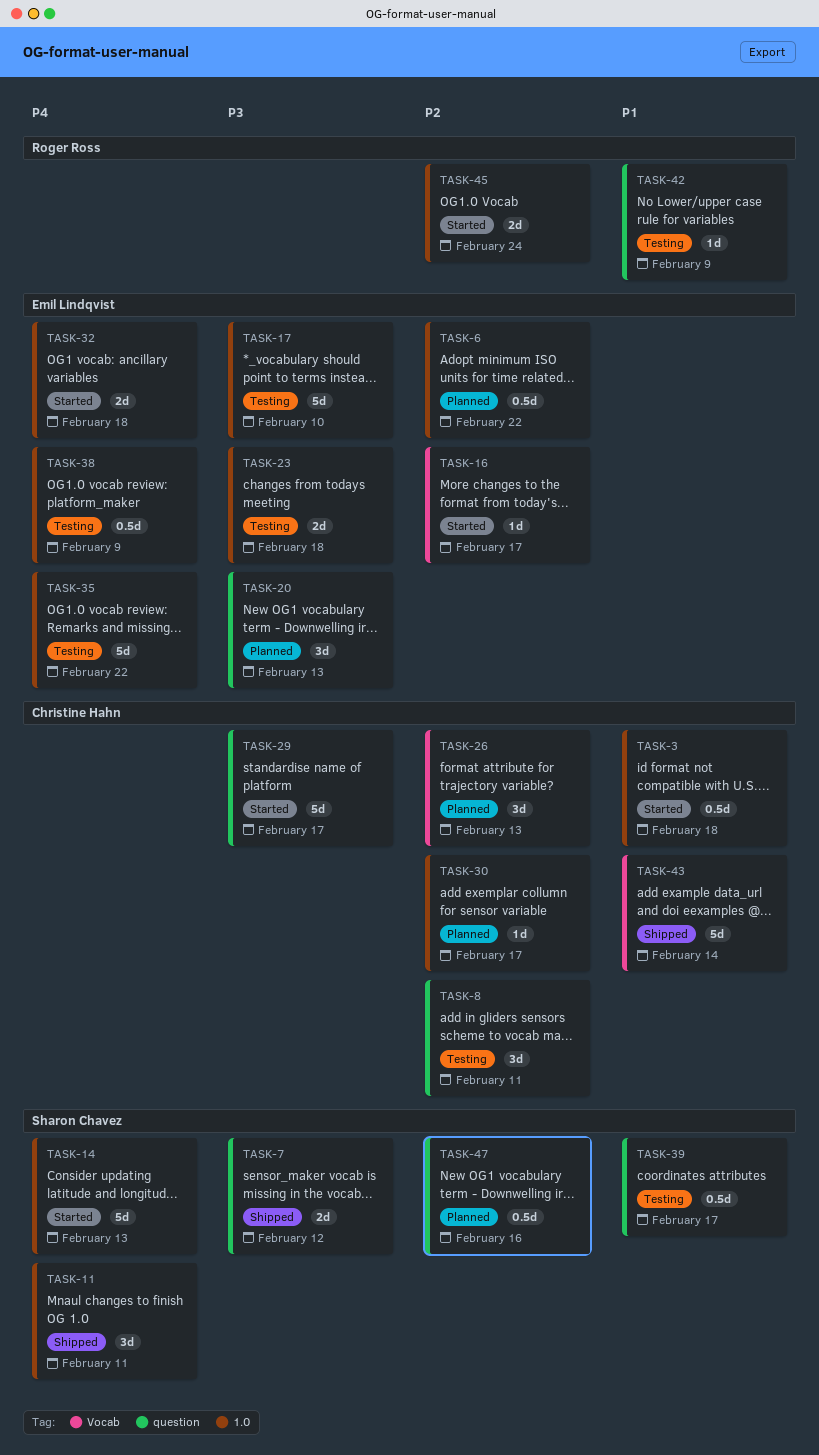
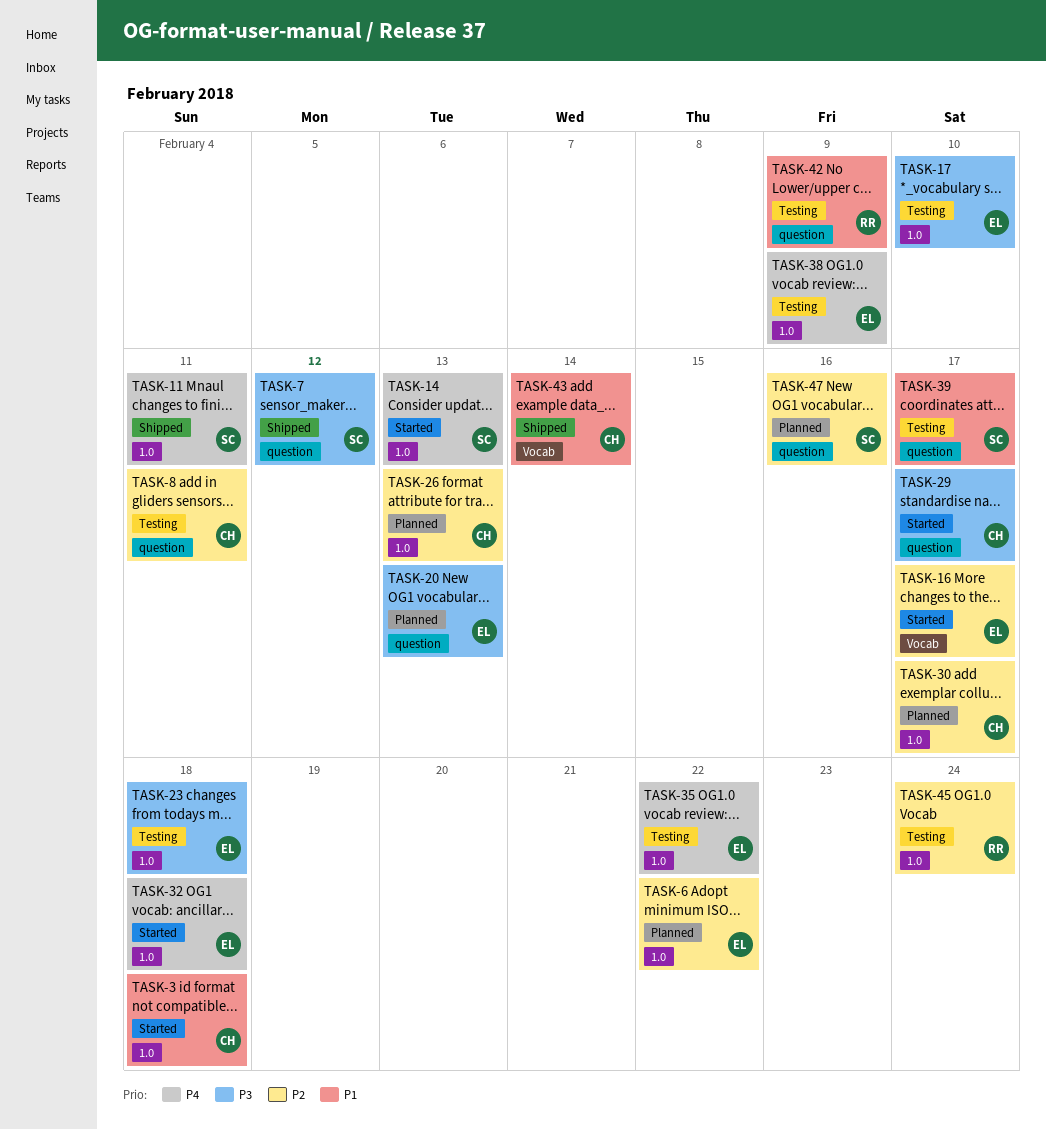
TASK-26, label: Vocab -> 1.0
TASK-45, status: Started -> Testing

